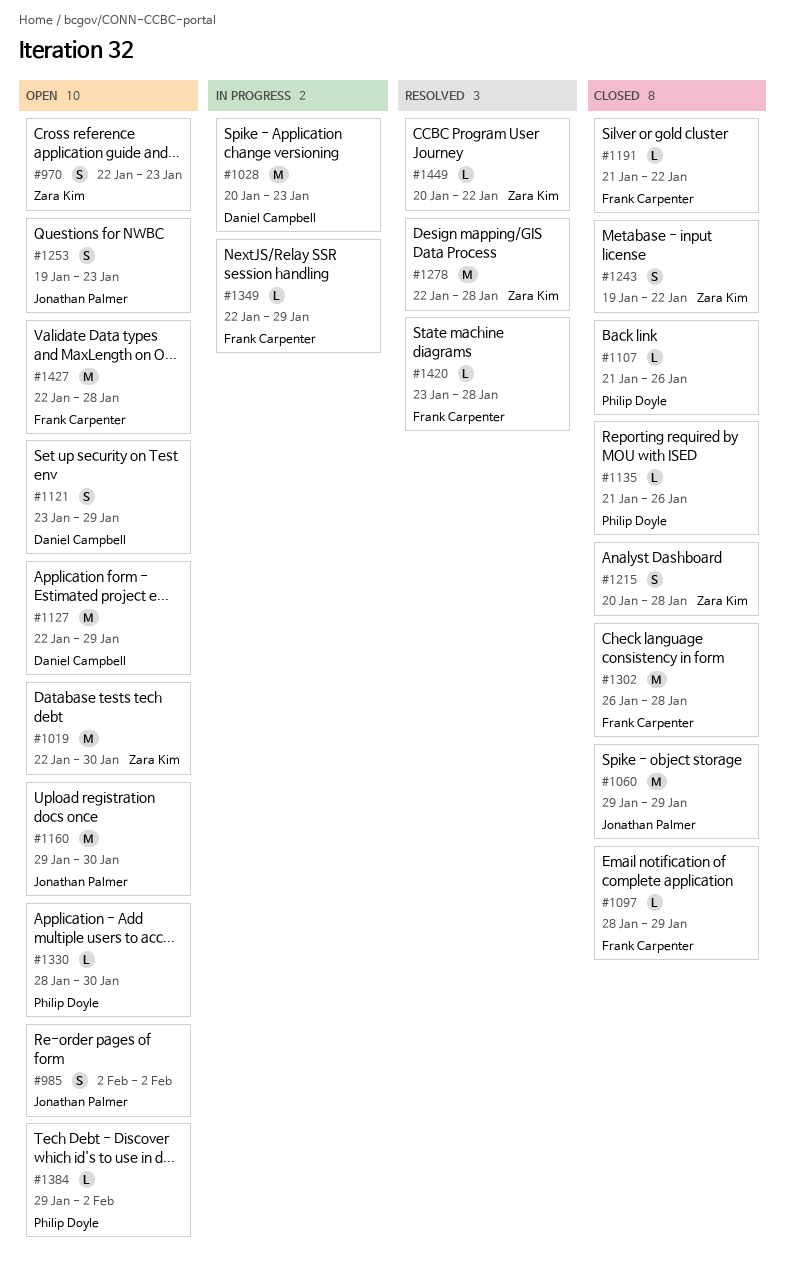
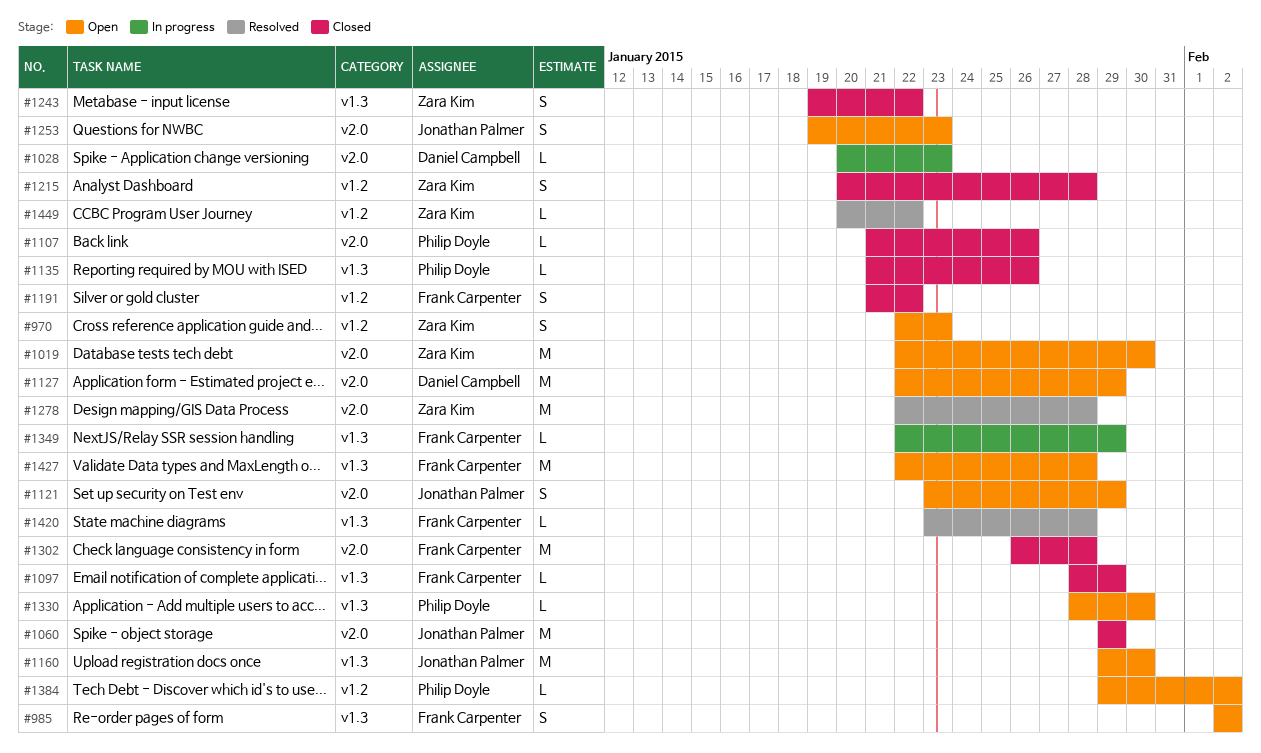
#985, owner: Jonathan Palmer -> Frank Carpenter
#1028, estimate: M -> L
#1121, owner: Daniel Campbell -> Jonathan Palmer
#1191, estimate: L -> S

